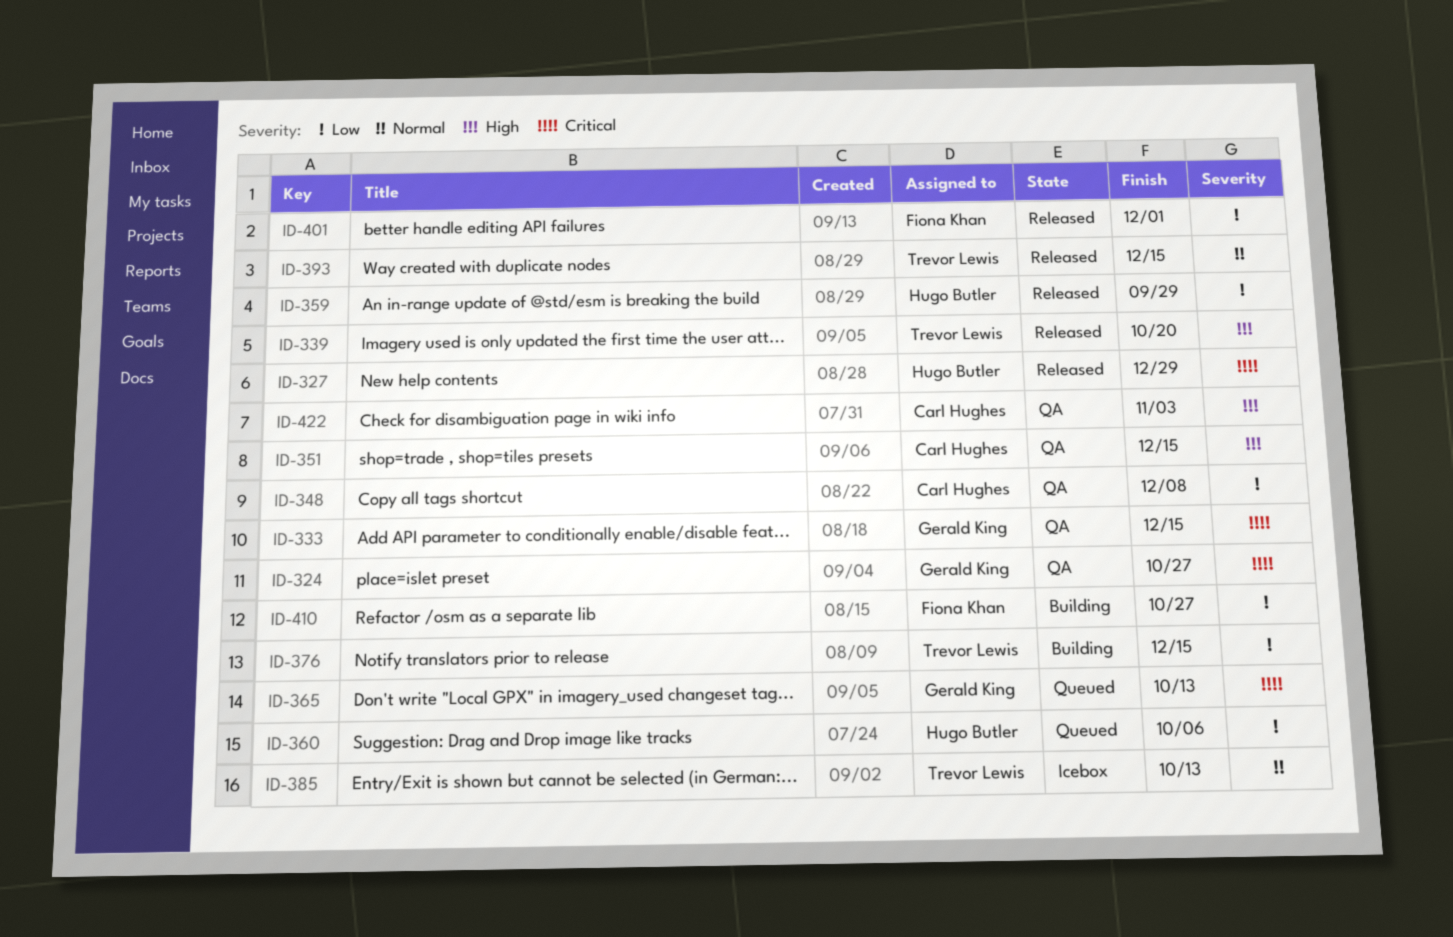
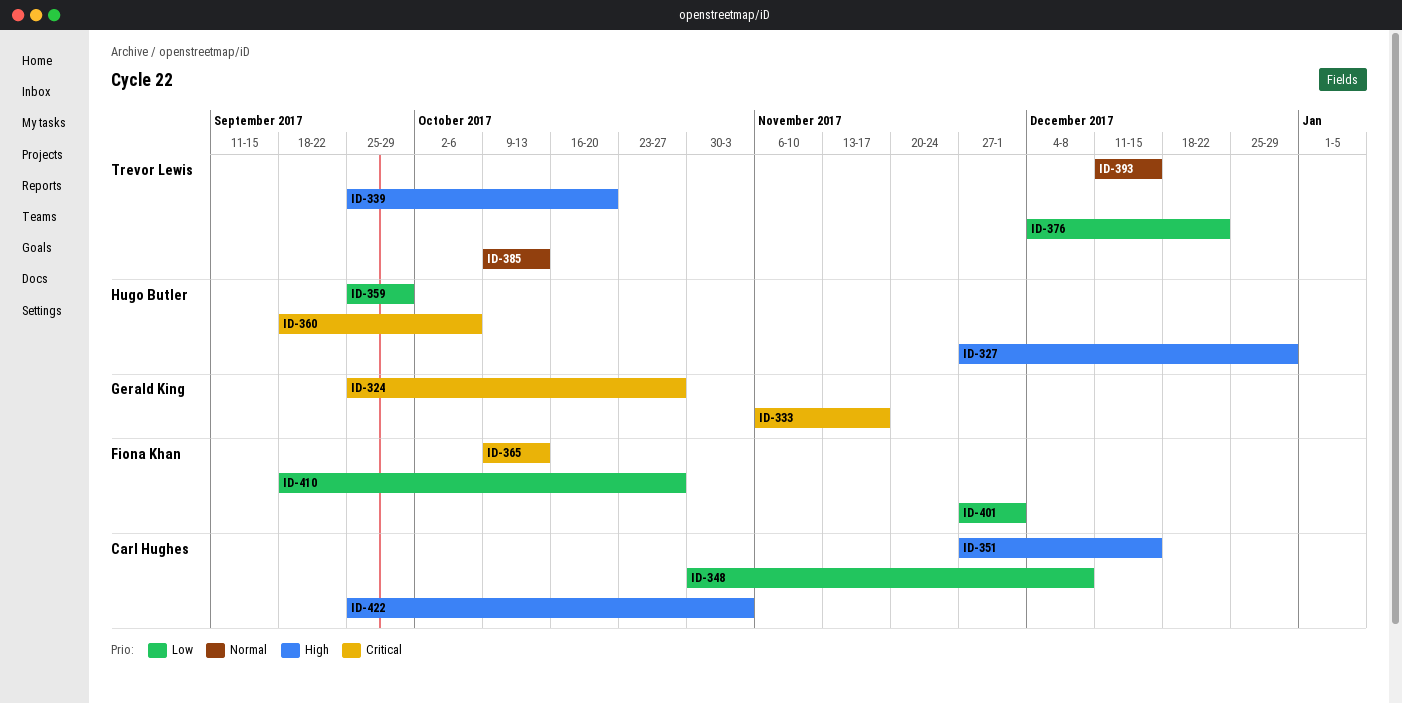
ID-327, priority: Critical -> High
ID-333, due: Dec 15 -> Nov 17
ID-360, priority: Low -> Critical
ID-365, owner: Gerald King -> Fiona Khan
ID-376, due: Dec 15 -> Dec 22

